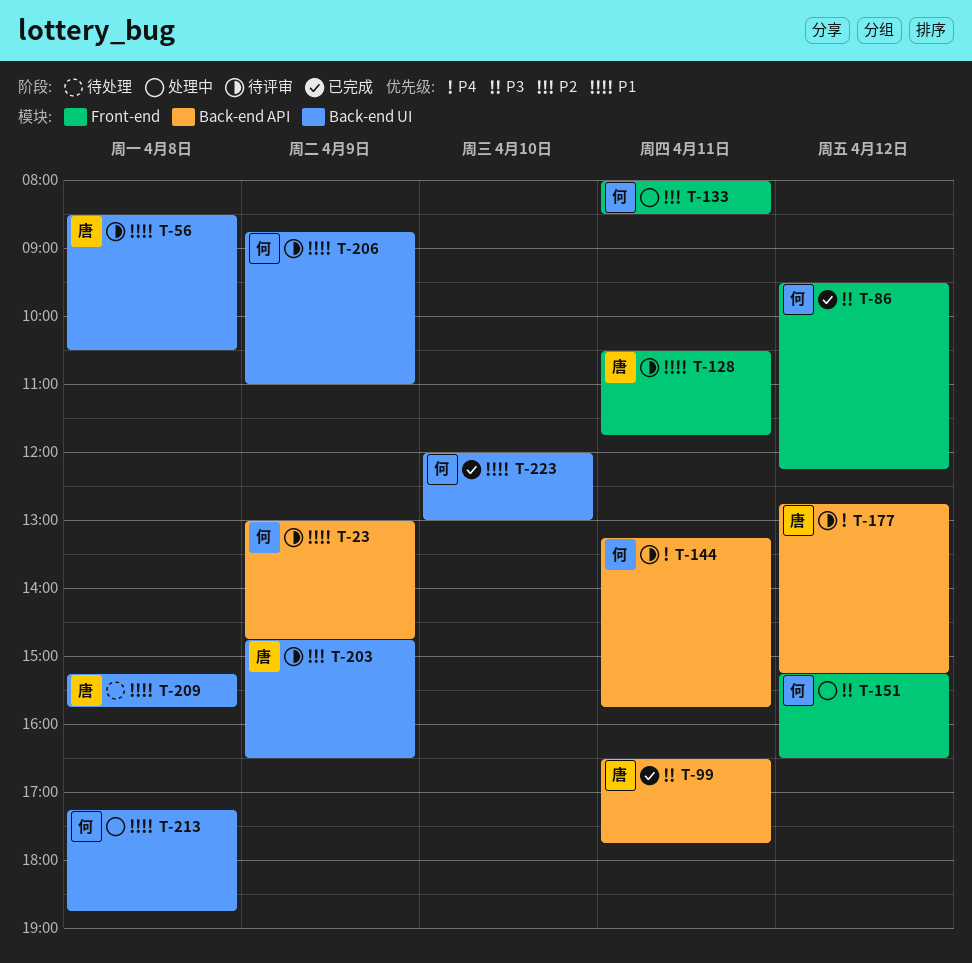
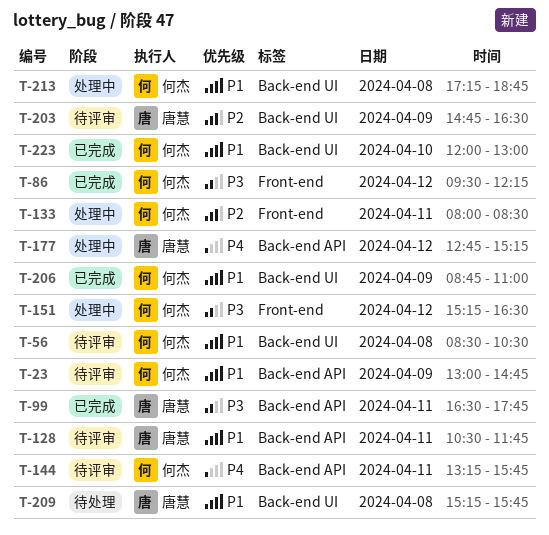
T-56, owner: 唐慧 -> 何杰
T-128, label: Front-end -> Back-end API
T-177, status: 待评审 -> 处理中
T-206, status: 待评审 -> 已完成

